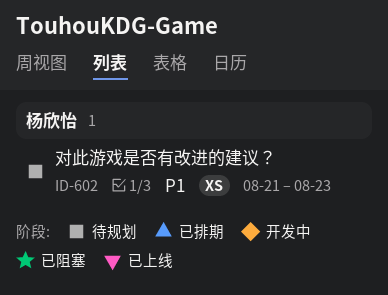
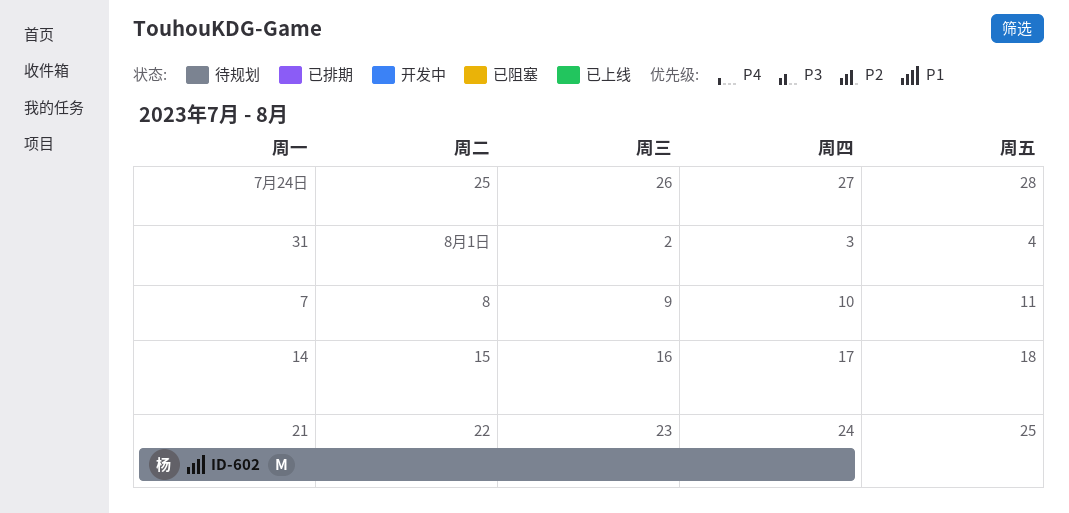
ID-602, estimate: XS -> M
ID-602, due: Aug 23 -> Aug 24

